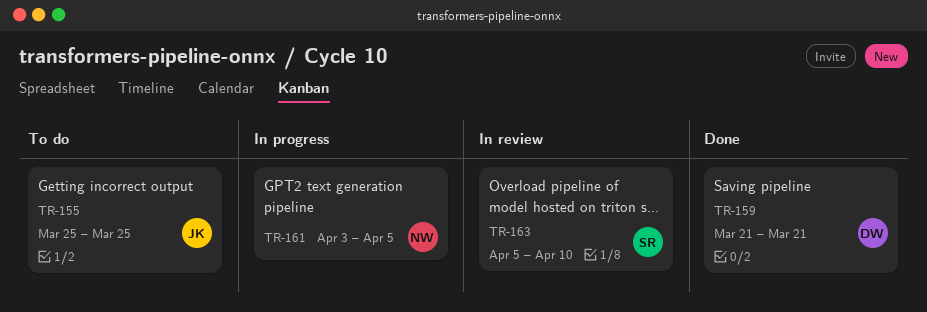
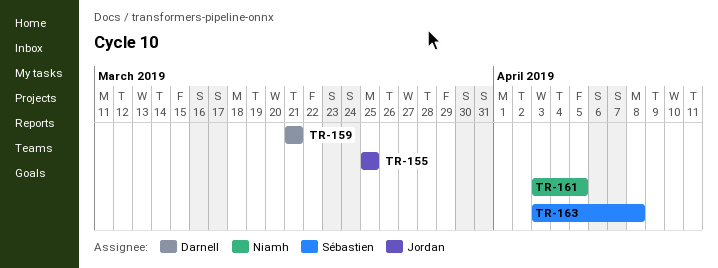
TR-163, start: Apr 5 -> Apr 3
TR-163, due: Apr 10 -> Apr 8

